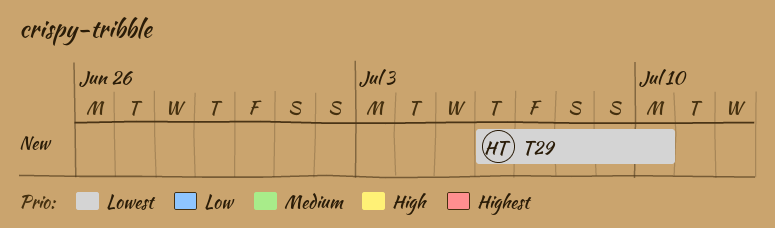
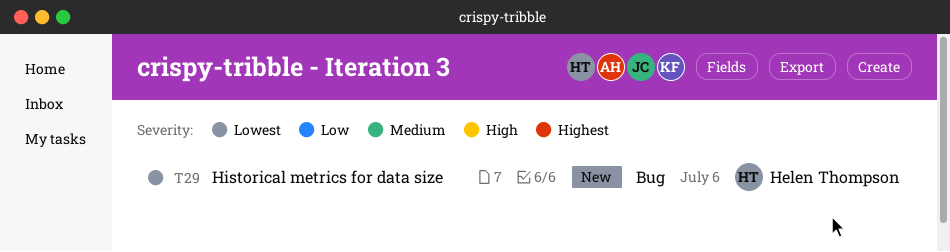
T29, due: Jul 10 -> Jul 6

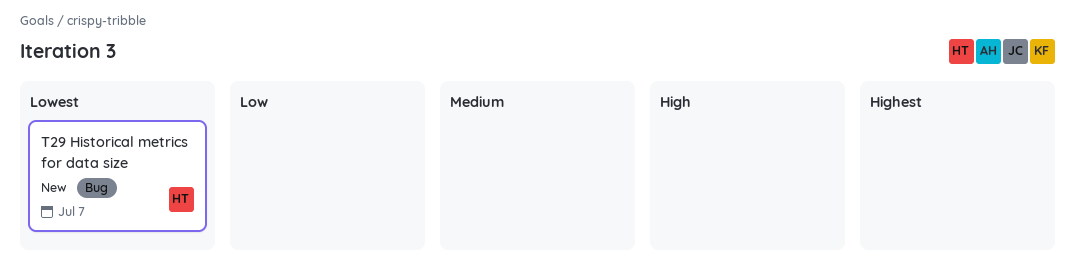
T29, due: Jul 6 -> Jul 7

